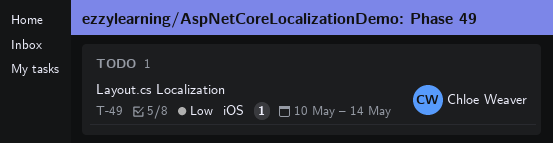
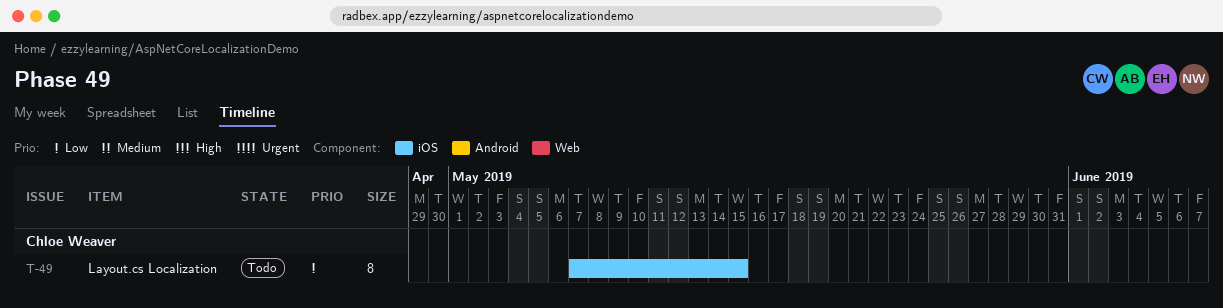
T-49, estimate: 1 -> 8
T-49, start: May 10 -> May 7
T-49, due: May 14 -> May 15

